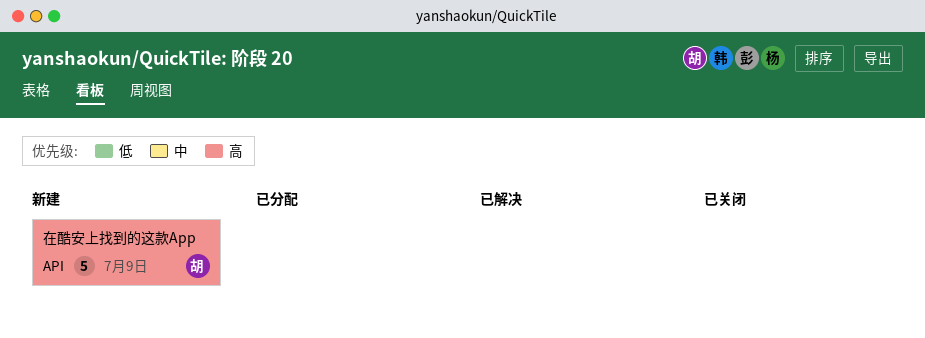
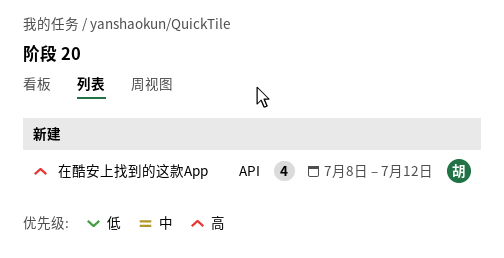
在酷安上找到的这款App, estimate: 5 -> 4
在酷安上找到的这款App, due: Jul 9 -> Jul 12

